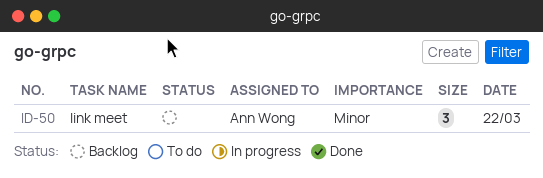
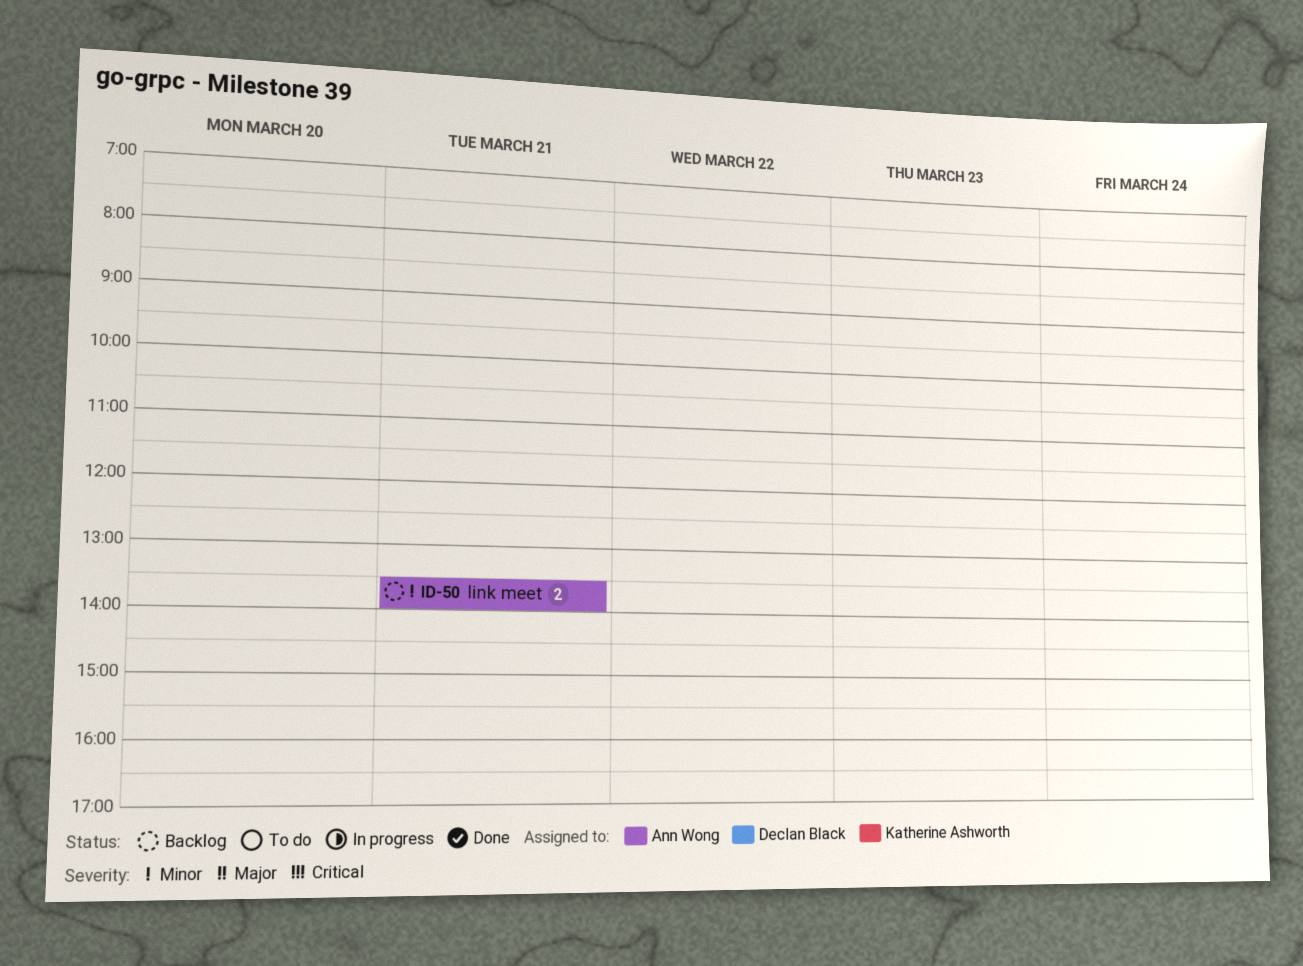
ID-50, estimate: 3 -> 2
ID-50, day: Mar 22 -> Mar 21

